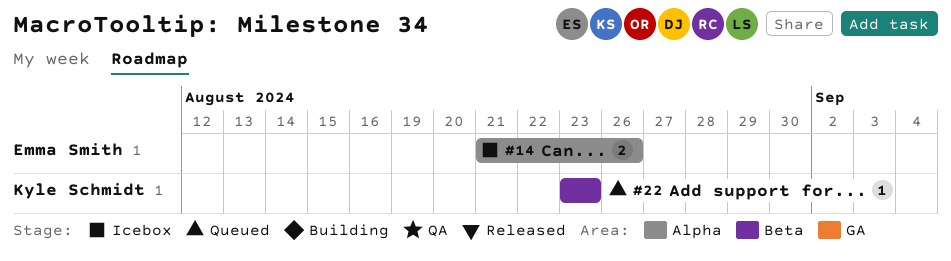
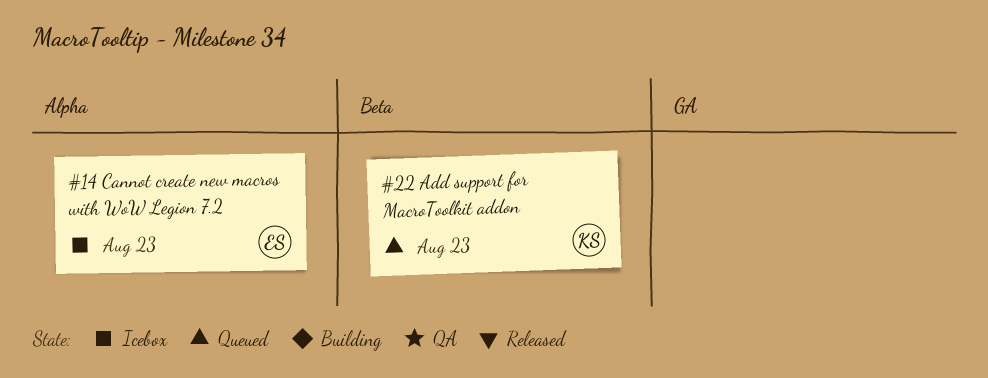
#14, due: Aug 26 -> Aug 23

